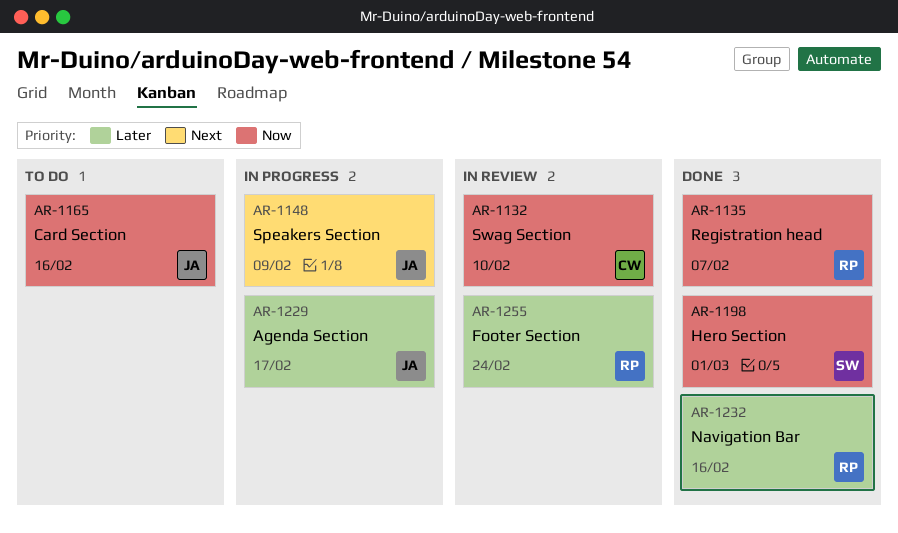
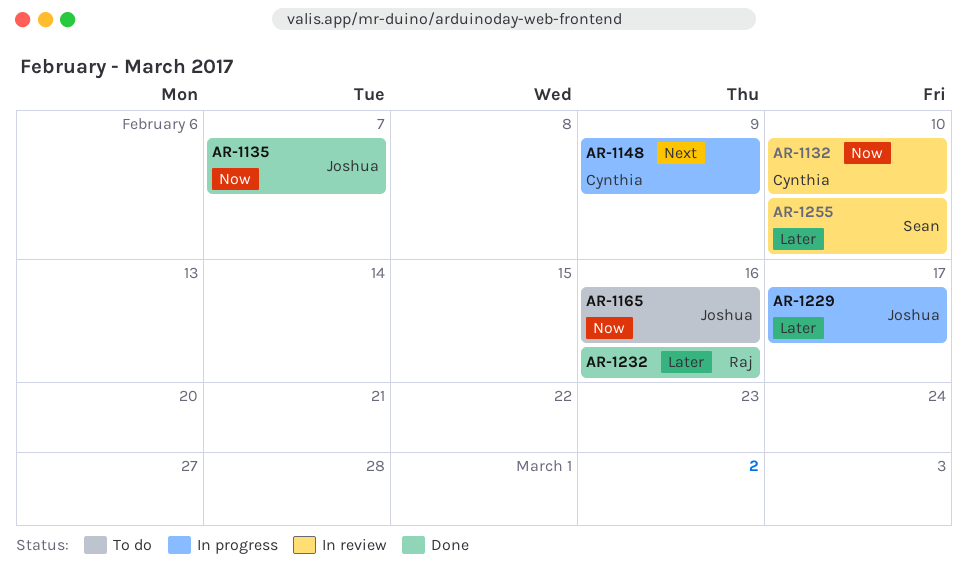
AR-1135, owner: Raj -> Joshua
AR-1148, owner: Joshua -> Cynthia
AR-1198: present -> none
AR-1255, owner: Raj -> Sean
AR-1255, due: Feb 24 -> Feb 10

